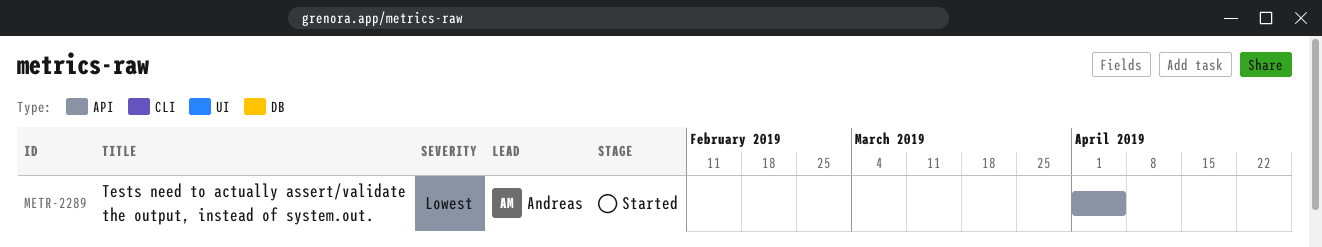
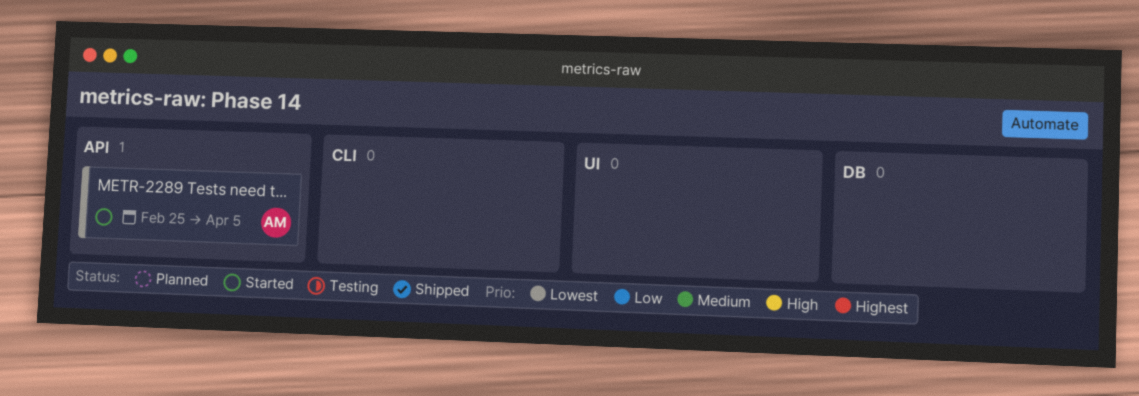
METR-2289, start: Apr 1 -> Feb 25

